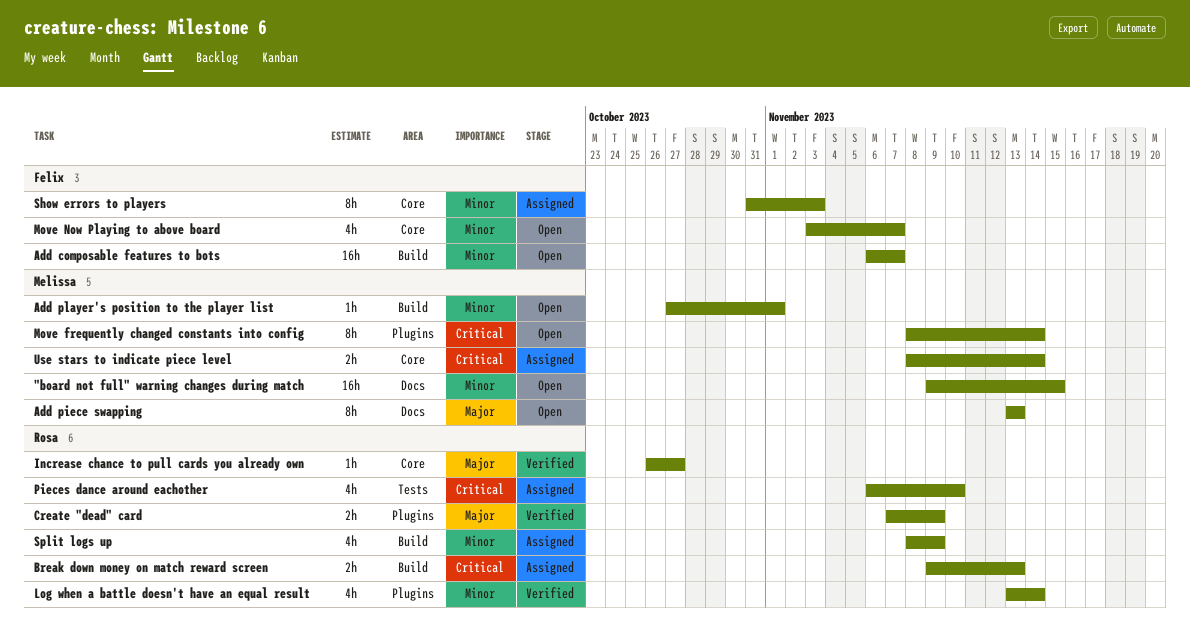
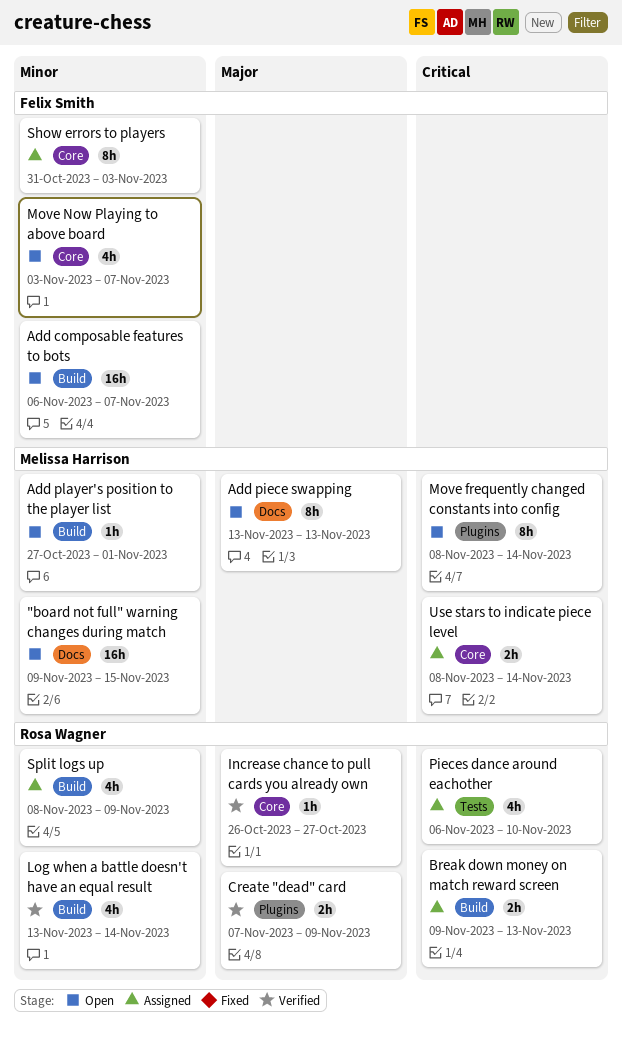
Log when a battle doesn't have an equal result, label: Plugins -> Build

